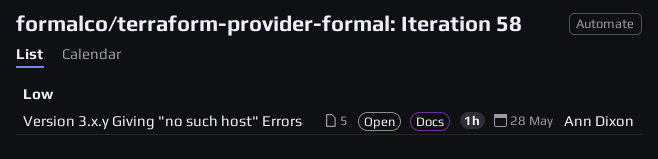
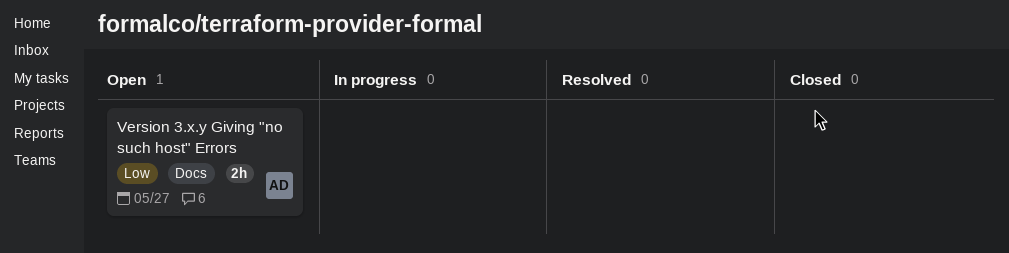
Version 3.x.y Giving "no such host" Errors, estimate: 1h -> 2h
Version 3.x.y Giving "no such host" Errors, due: May 28 -> May 27

